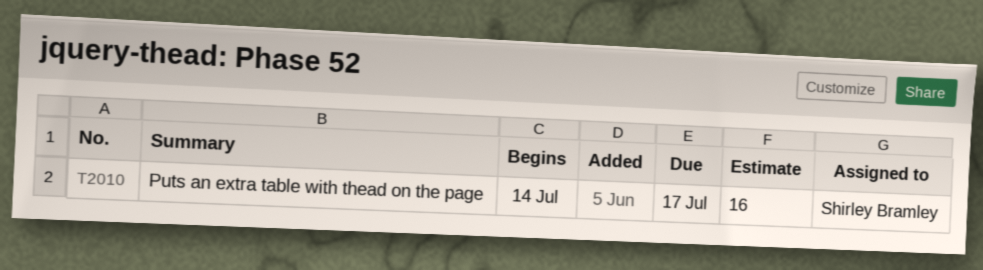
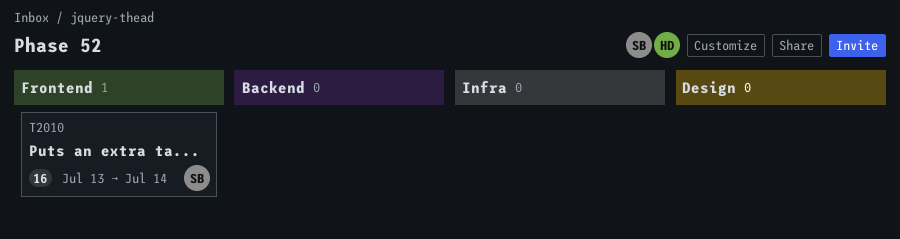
T2010, start: Jul 14 -> Jul 13
T2010, due: Jul 17 -> Jul 14

